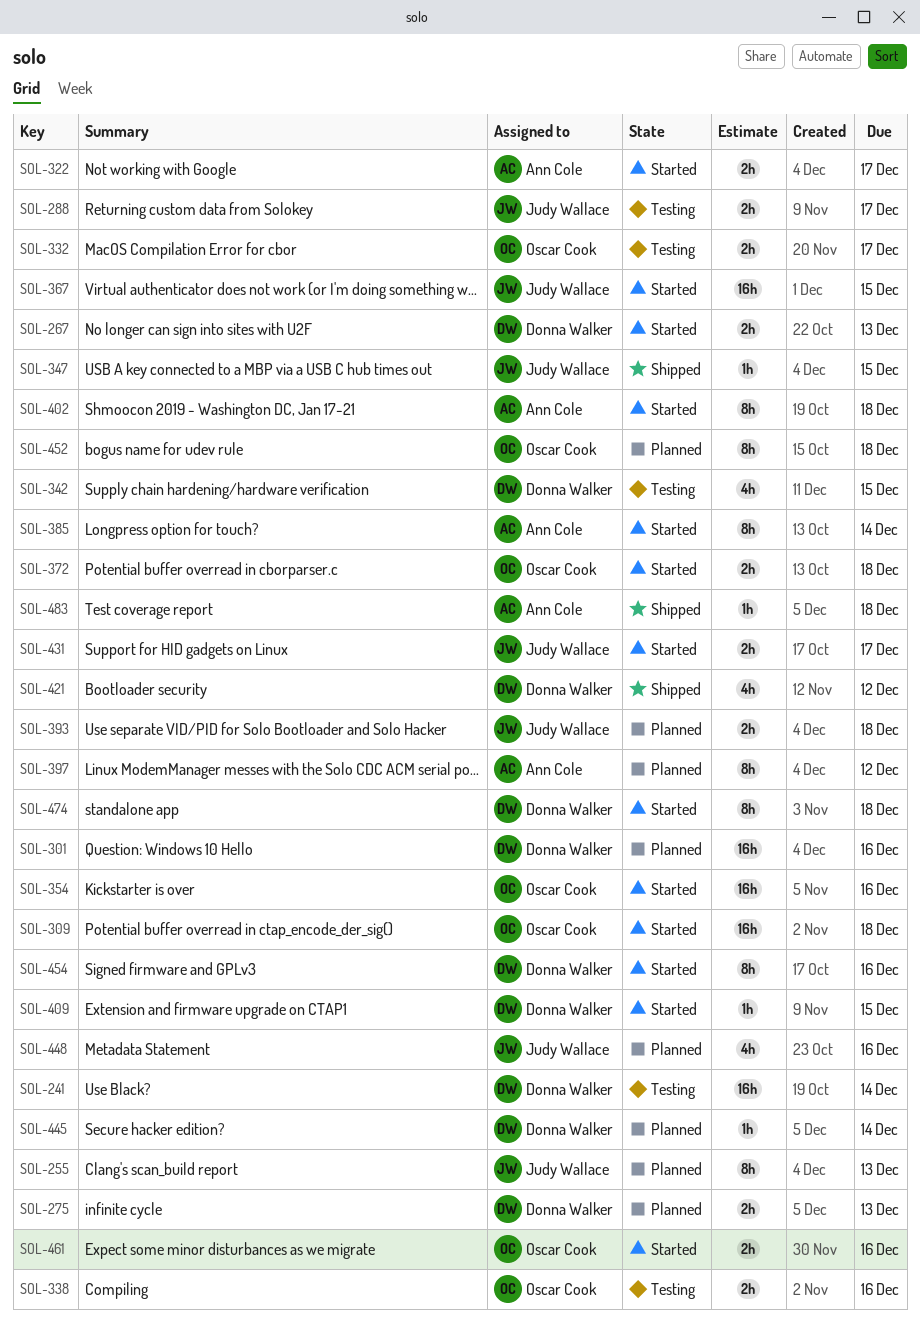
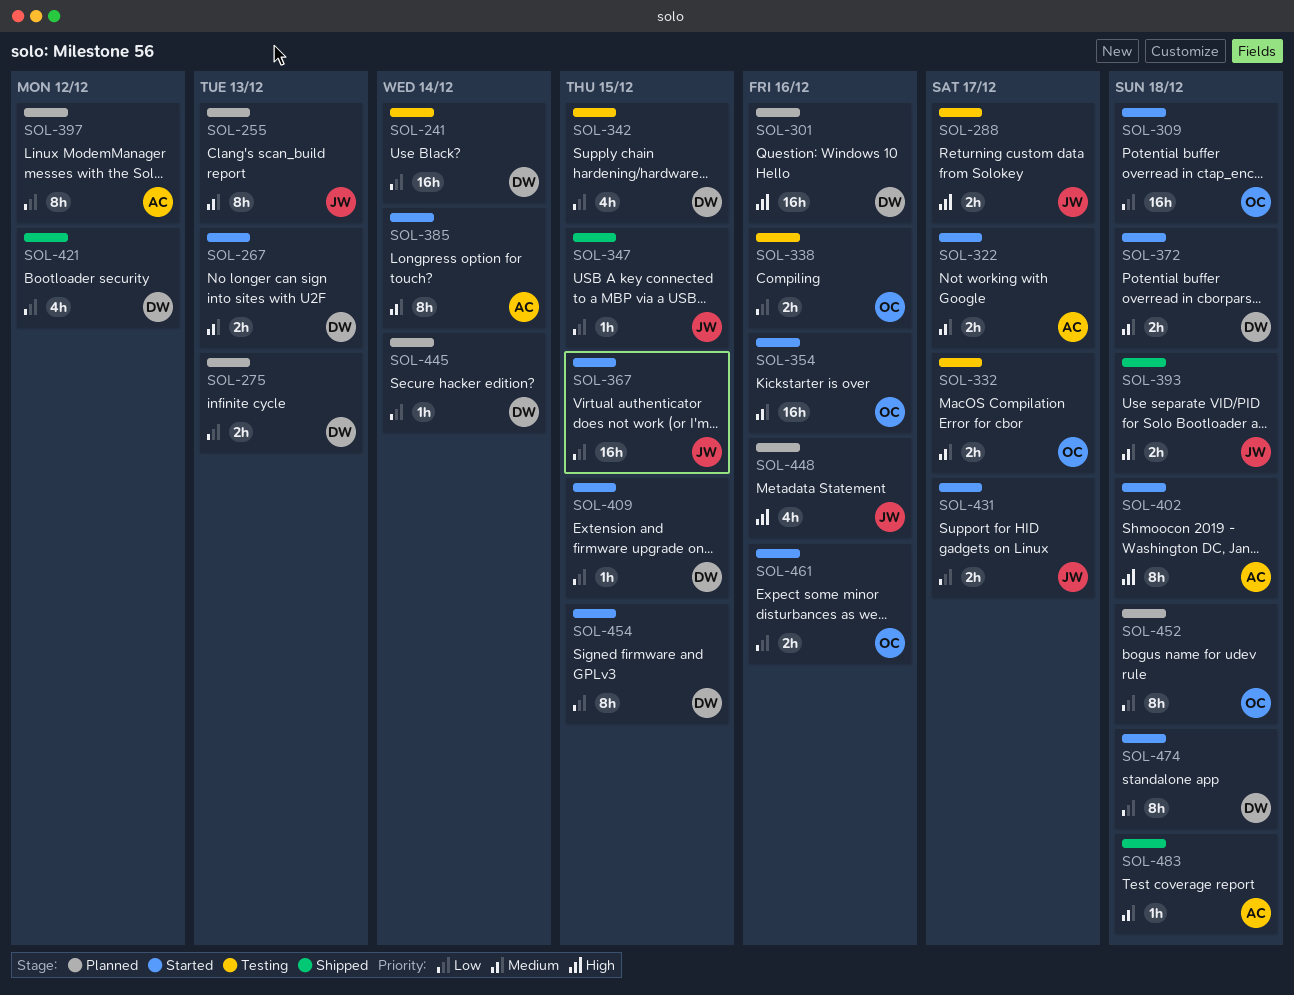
SOL-372, owner: Oscar Cook -> Donna Walker
SOL-393, status: Planned -> Shipped
SOL-454, due: Dec 16 -> Dec 15

